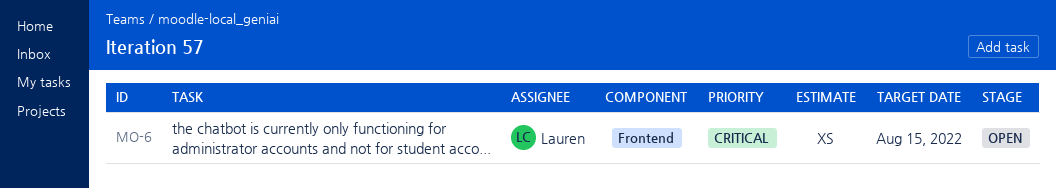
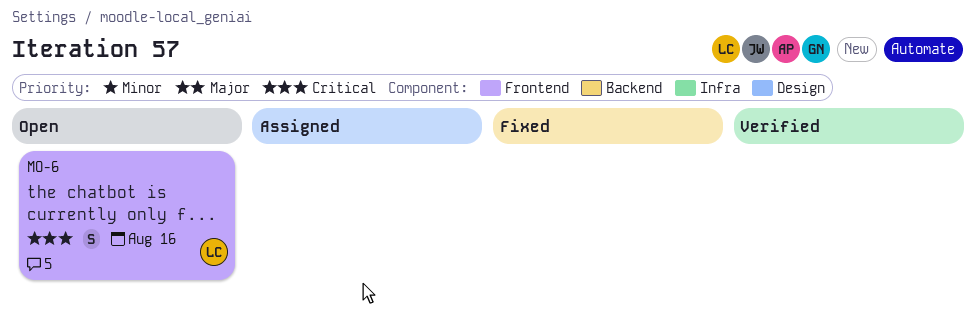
MO-6, estimate: XS -> S
MO-6, due: Aug 15 -> Aug 16

